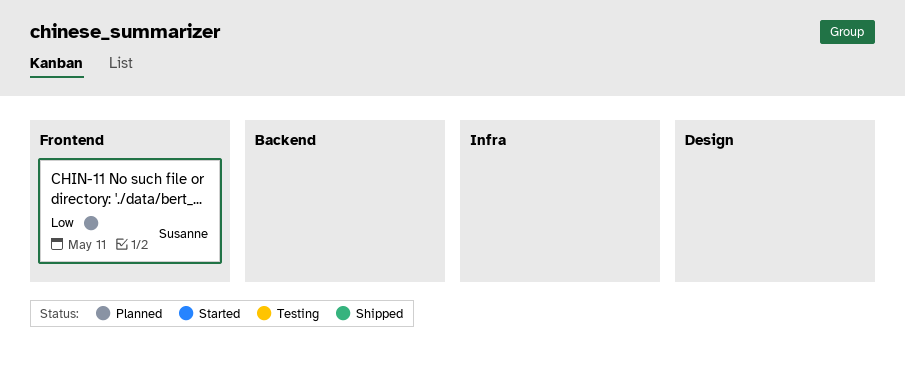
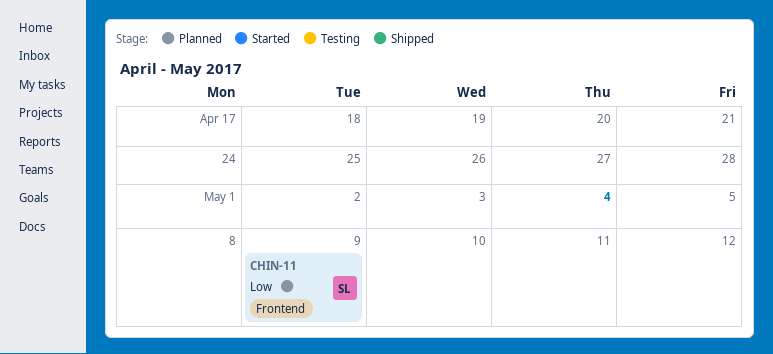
CHIN-11, due: May 11 -> May 9

